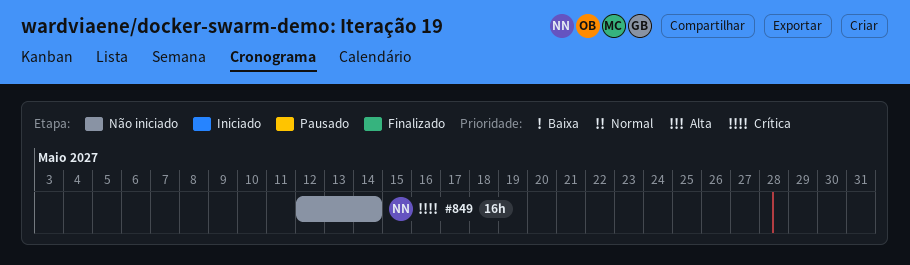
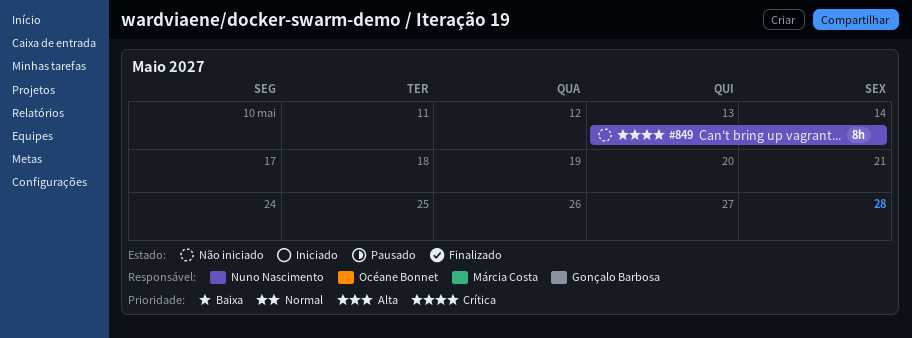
#849, estimate: 16h -> 8h
#849, start: May 12 -> May 13

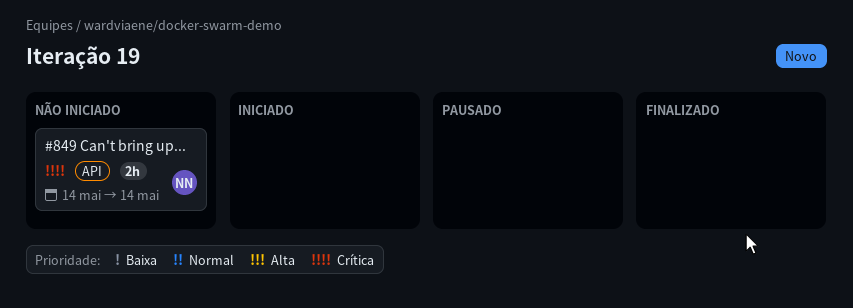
#849, estimate: 8h -> 2h
#849, start: May 13 -> May 14

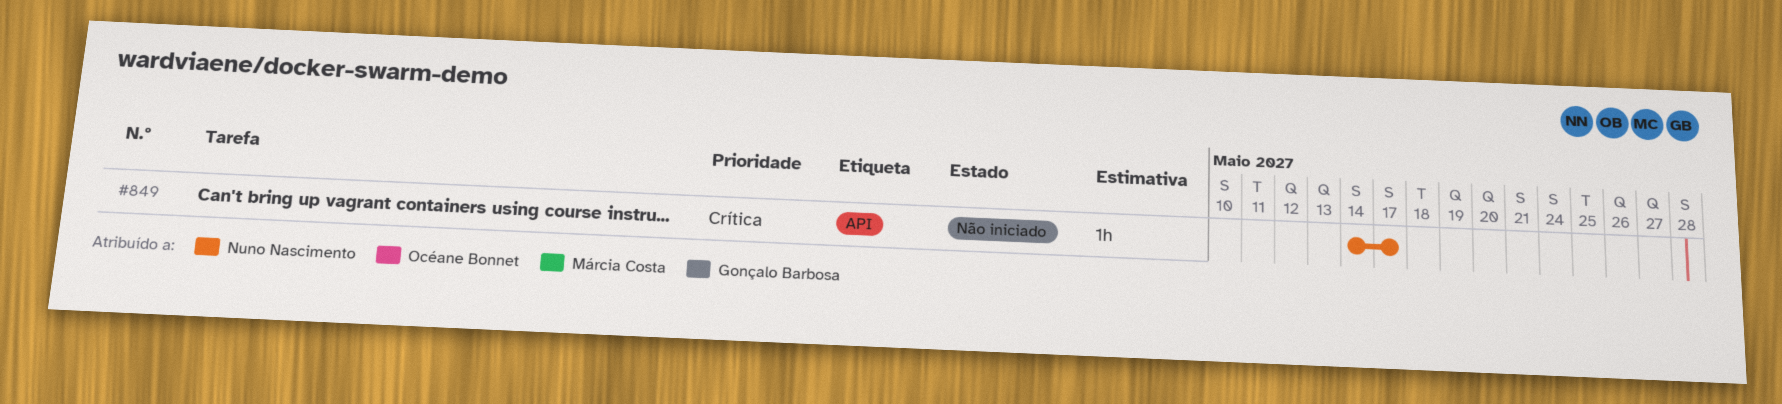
#849, estimate: 2h -> 1h
#849, due: May 14 -> May 17

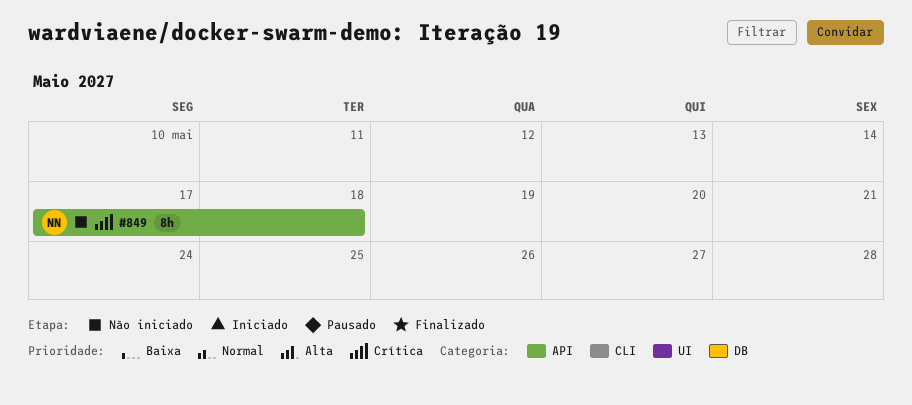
#849, estimate: 1h -> 8h
#849, start: May 14 -> May 17
#849, due: May 17 -> May 18

